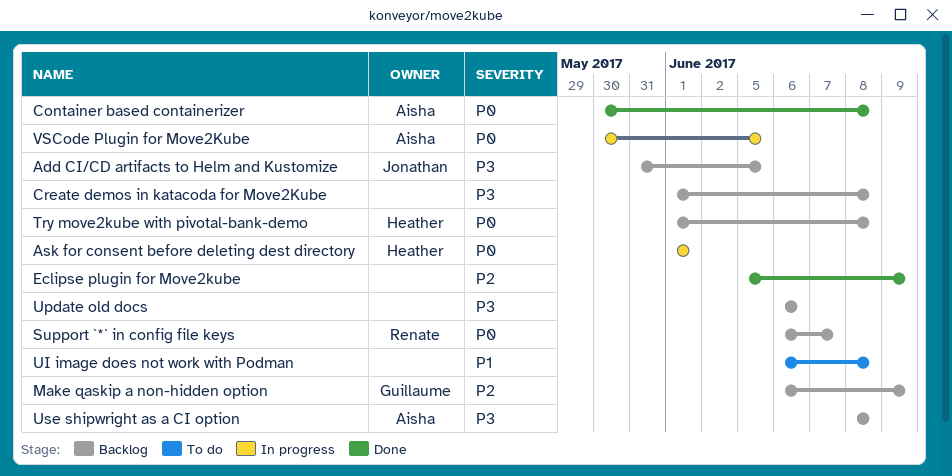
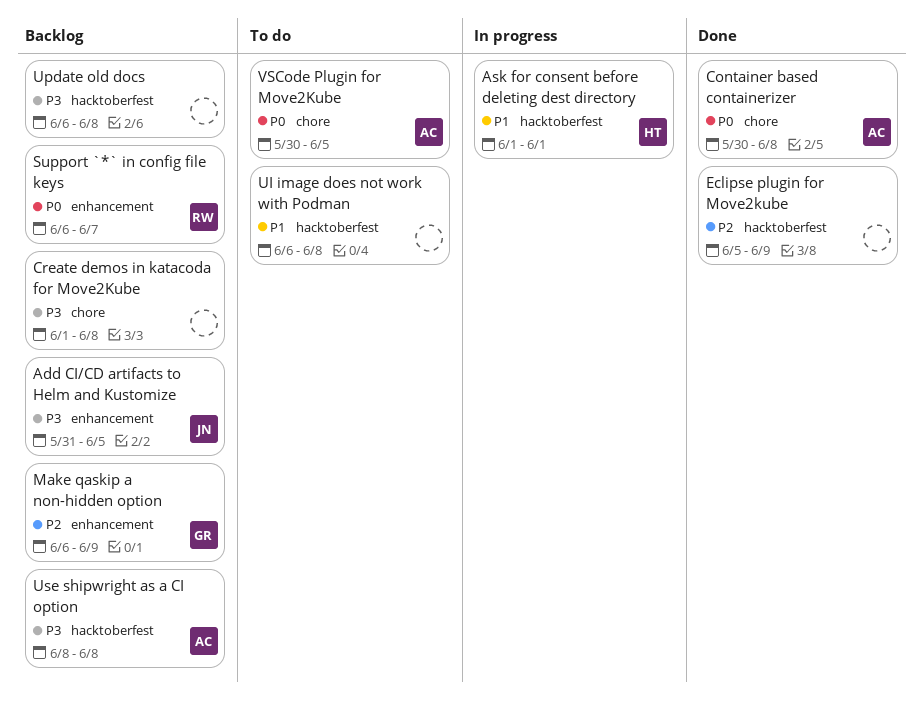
Ask for consent before deleting dest directory, priority: P0 -> P1
Try move2kube with pivotal-bank-demo: present -> none
Update old docs, due: Jun 6 -> Jun 8
VSCode Plugin for Move2Kube, status: In progress -> To do

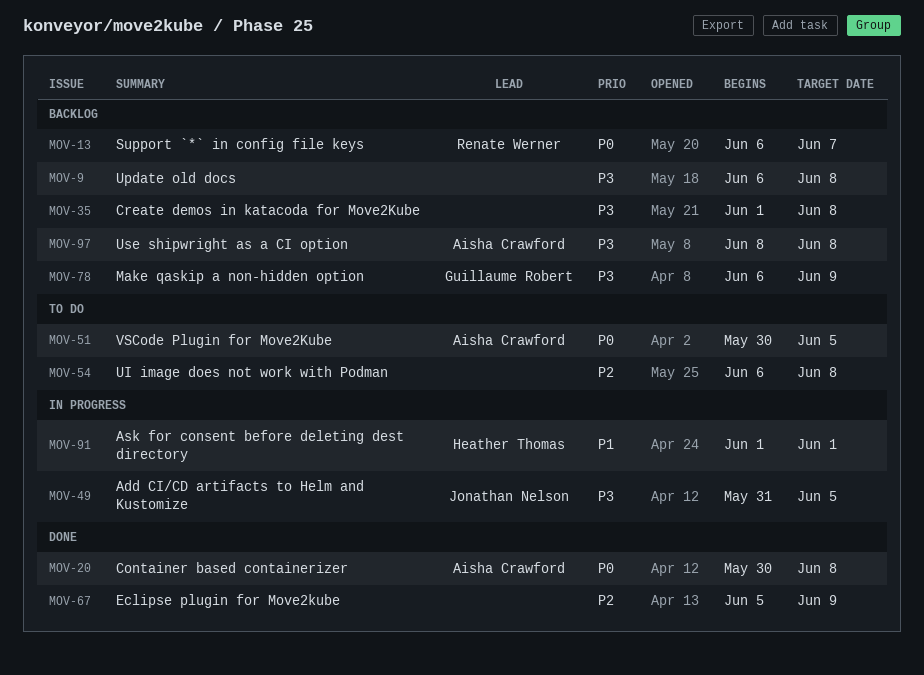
Add CI/CD artifacts to Helm and Kustomize, status: Backlog -> In progress
Make qaskip a non-hidden option, priority: P2 -> P3
UI image does not work with Podman, priority: P1 -> P2

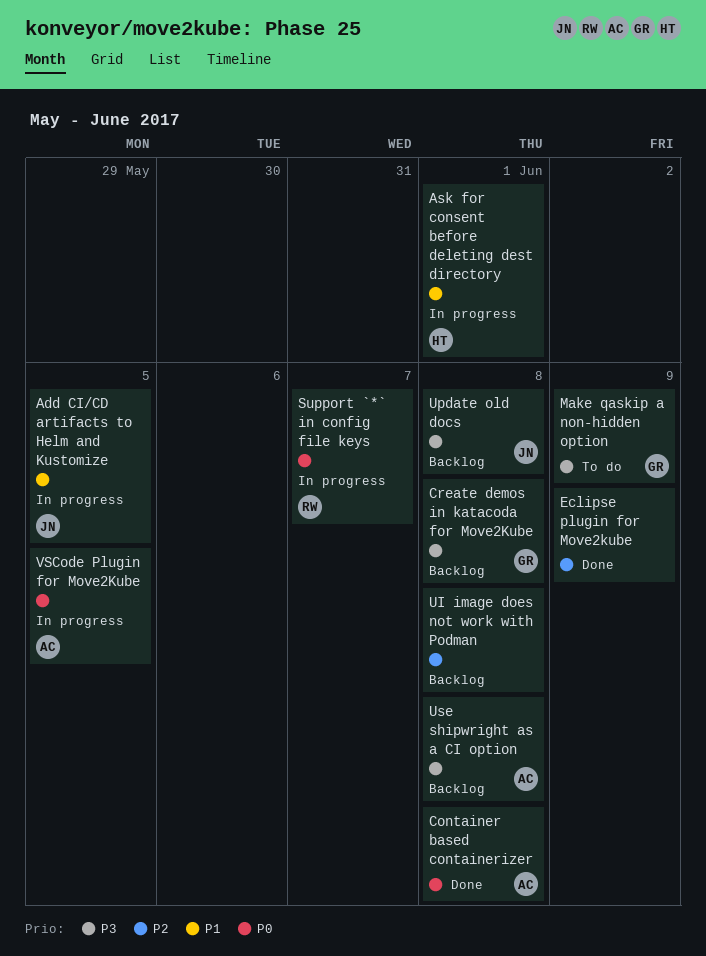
Add CI/CD artifacts to Helm and Kustomize, priority: P3 -> P1
Create demos in katacoda for Move2Kube, owner: none -> Guillaume Robert
Make qaskip a non-hidden option, status: Backlog -> To do
Support `*` in config file keys, status: Backlog -> In progress
UI image does not work with Podman, status: To do -> Backlog
Update old docs, owner: none -> Jonathan Nelson
VSCode Plugin for Move2Kube, status: To do -> In progress

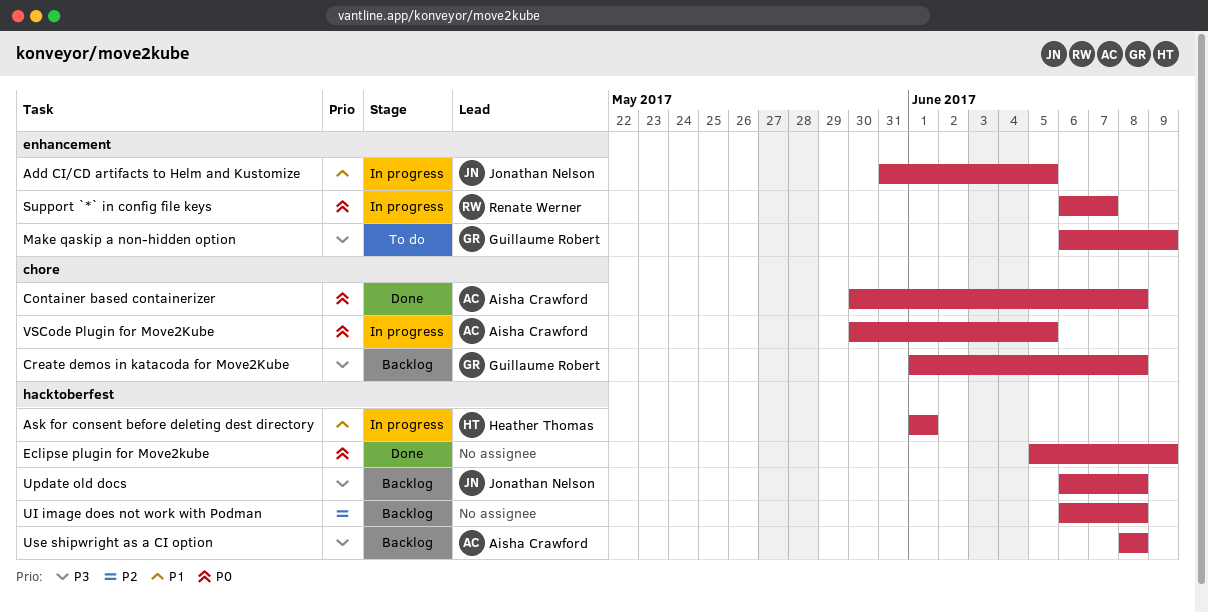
Eclipse plugin for Move2kube, priority: P2 -> P0

